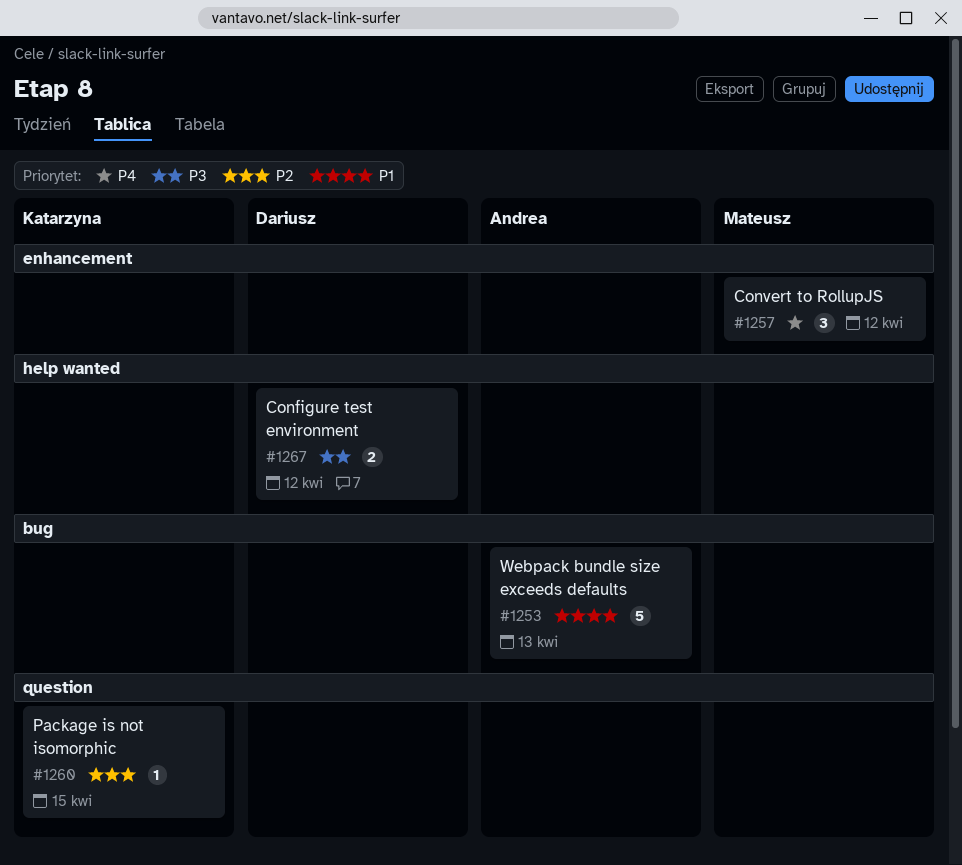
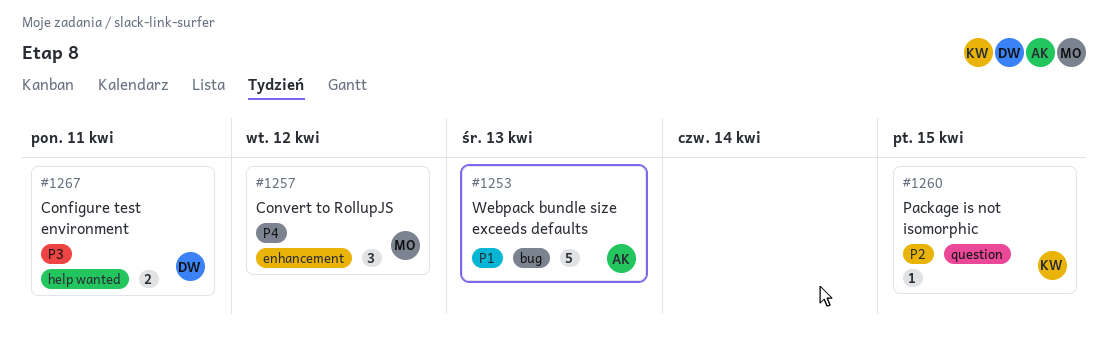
#1267, due: Apr 12 -> Apr 11

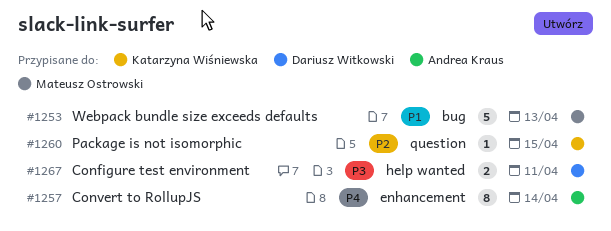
#1253, owner: Andrea Kraus -> Mateusz Ostrowski
#1257, owner: Mateusz Ostrowski -> Andrea Kraus
#1257, estimate: 3 -> 8
#1257, due: Apr 12 -> Apr 14

